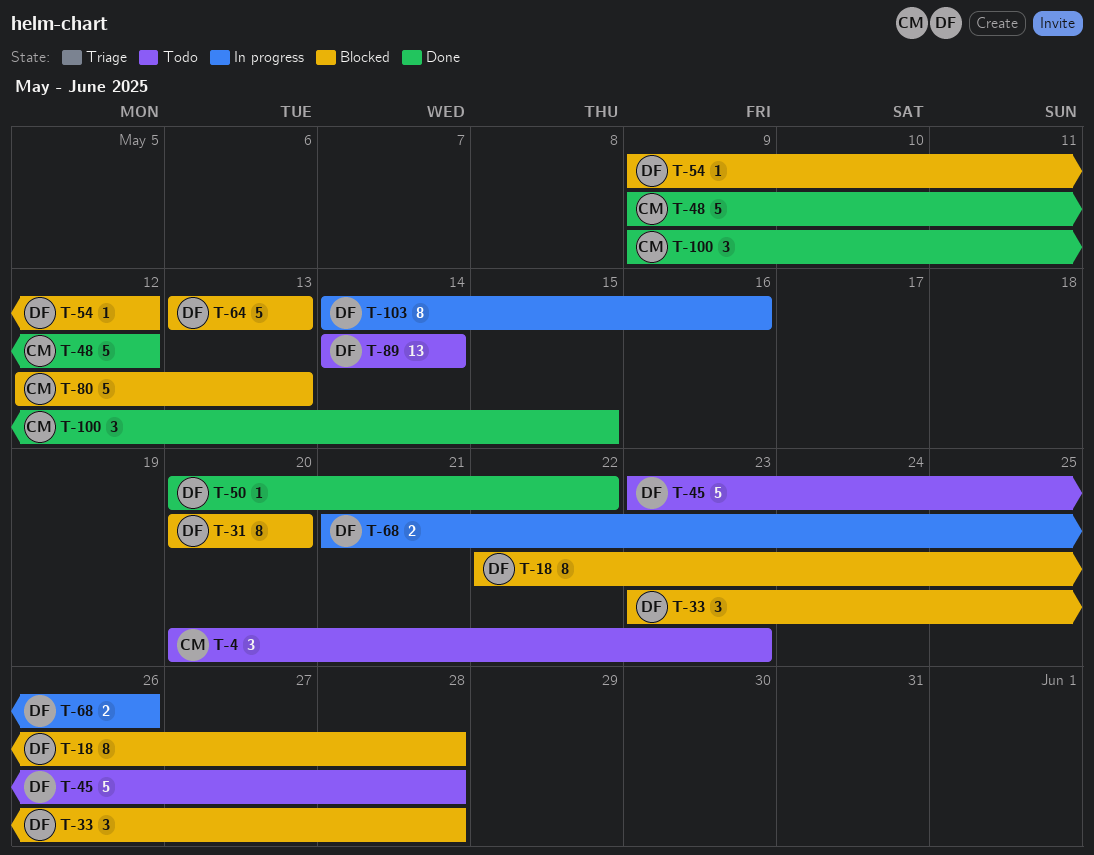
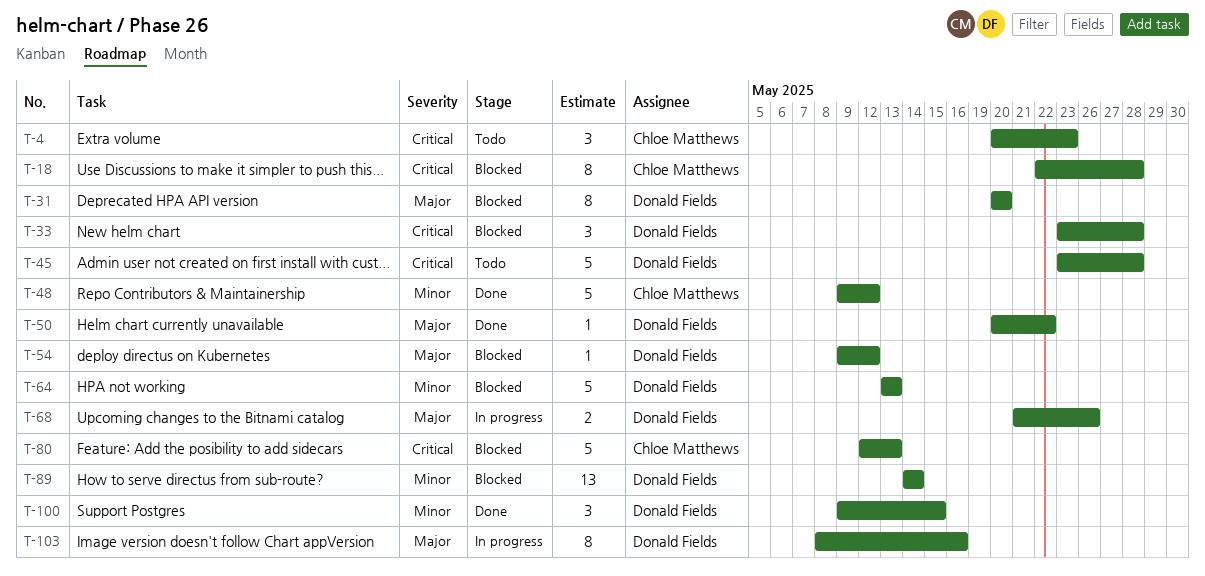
T-18, owner: Donald Fields -> Chloe Matthews
T-89, status: Todo -> Blocked
T-100, owner: Chloe Matthews -> Donald Fields
T-103, start: May 14 -> May 8

